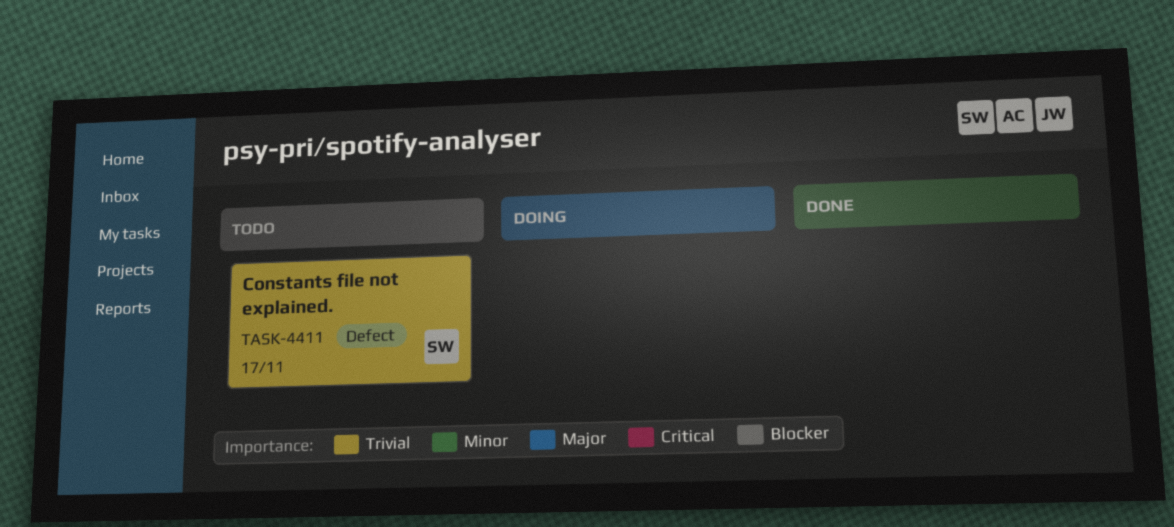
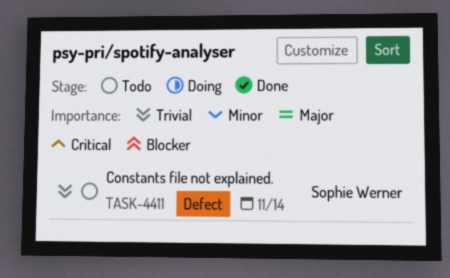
TASK-4411, due: Nov 17 -> Nov 14

